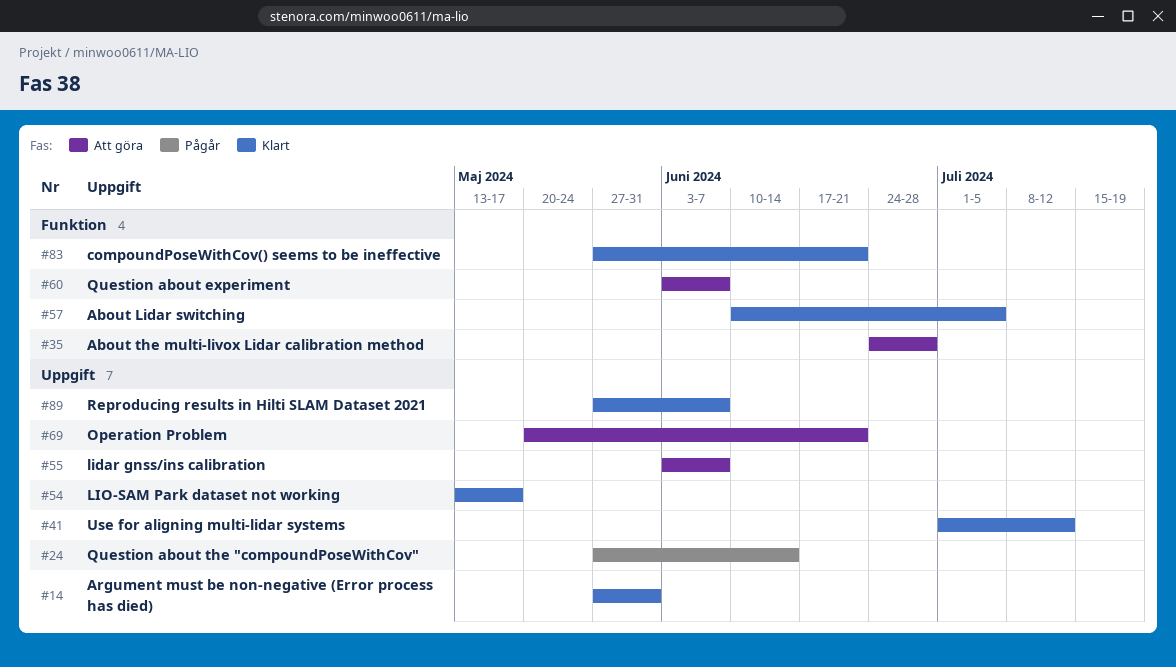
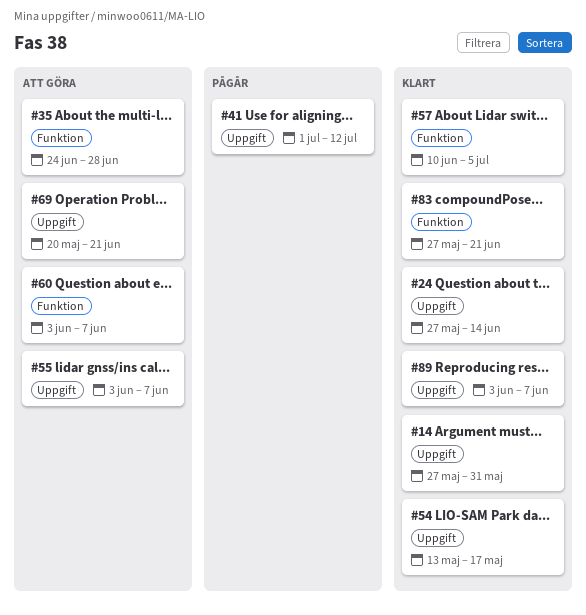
#24, status: Pågår -> Klart
#41, status: Klart -> Pågår
#89, start: May 27 -> Jun 3

